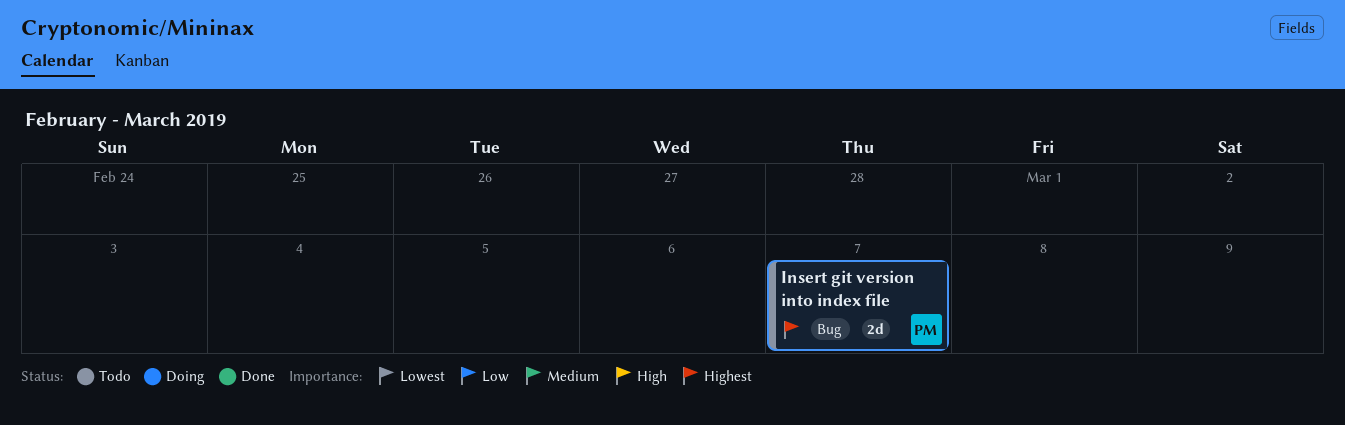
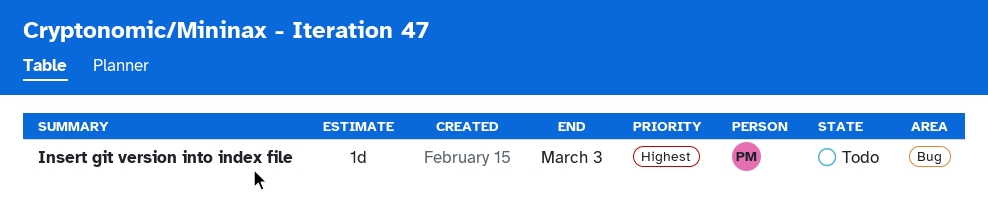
Insert git version into index file, estimate: 2d -> 1d
Insert git version into index file, due: Mar 7 -> Mar 3

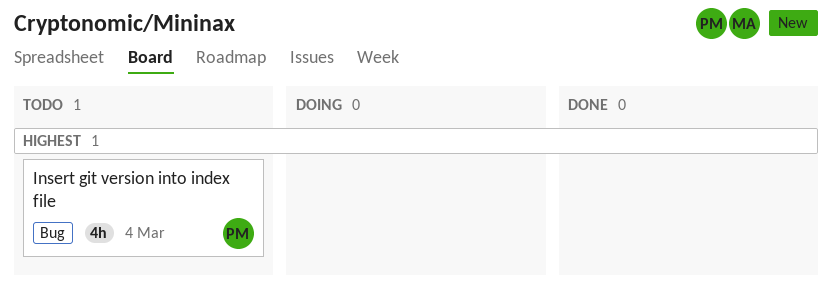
Insert git version into index file, estimate: 1d -> 4h
Insert git version into index file, due: Mar 3 -> Mar 4

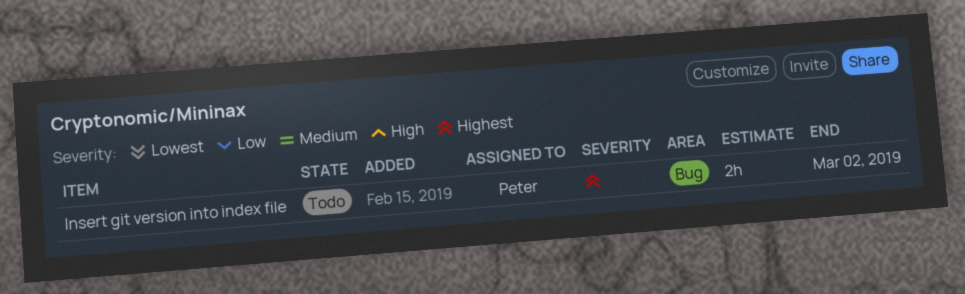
Insert git version into index file, estimate: 4h -> 2h
Insert git version into index file, due: Mar 4 -> Mar 2

